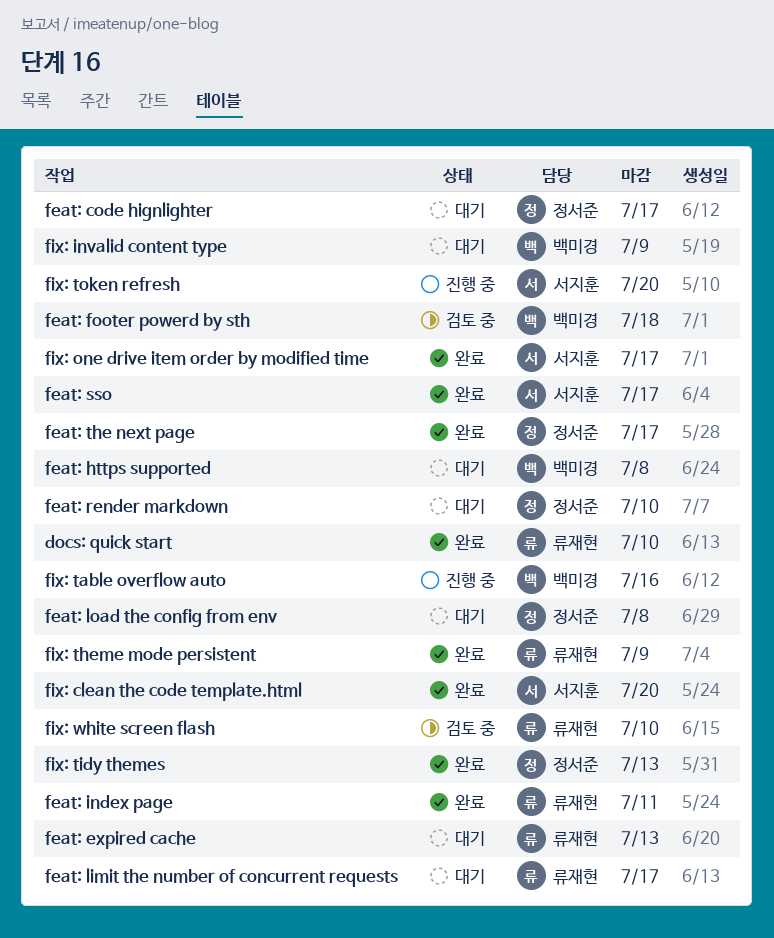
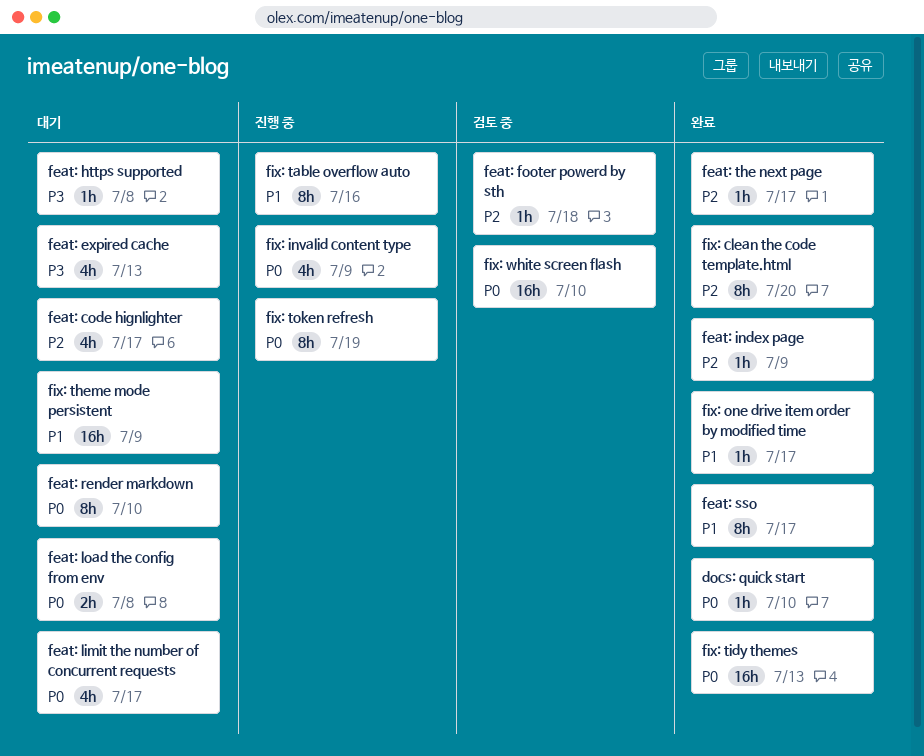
feat: index page, due: Jul 11 -> Jul 9
fix: invalid content type, status: 대기 -> 진행 중
fix: theme mode persistent, status: 완료 -> 대기
fix: token refresh, due: Jul 20 -> Jul 19

